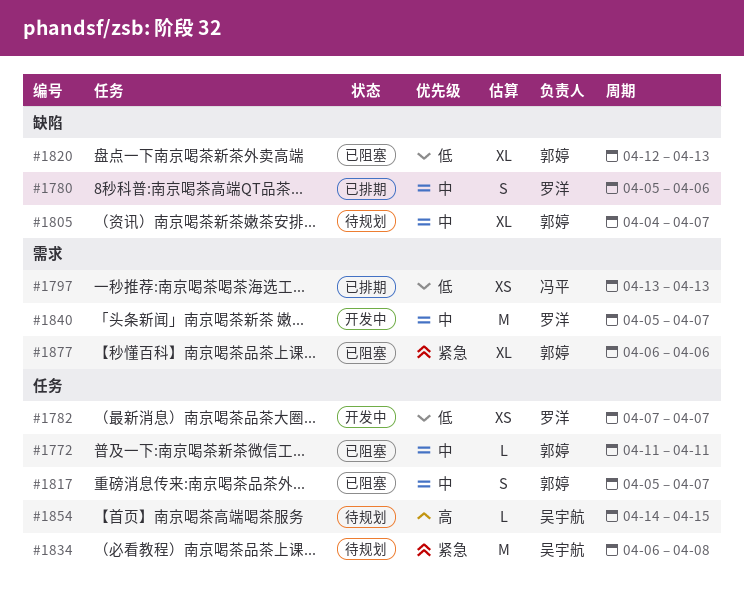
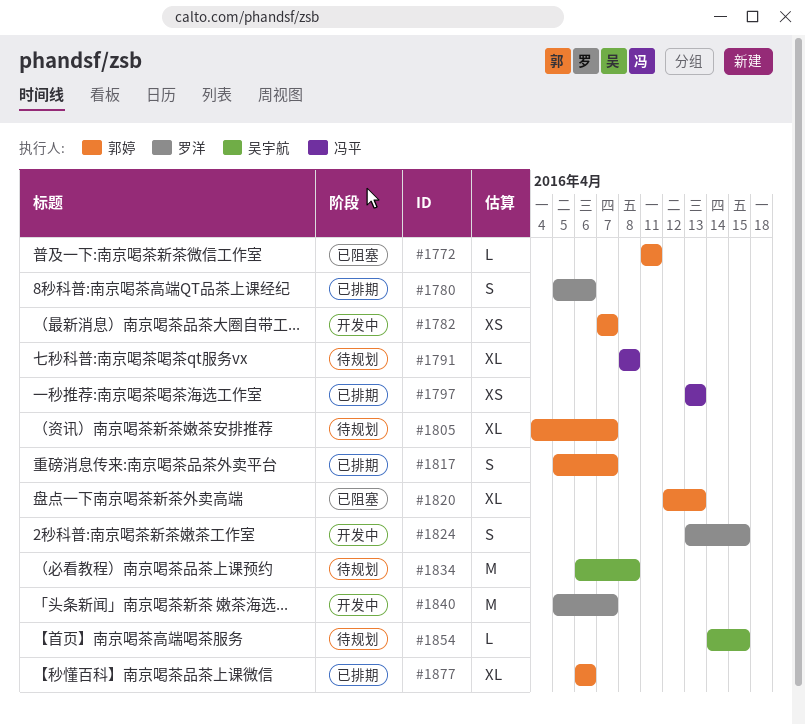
#1782, owner: 罗洋 -> 郭婷
#1791: none -> present
#1817, status: 已阻塞 -> 已排期
#1824: none -> present
#1877, status: 已阻塞 -> 已排期

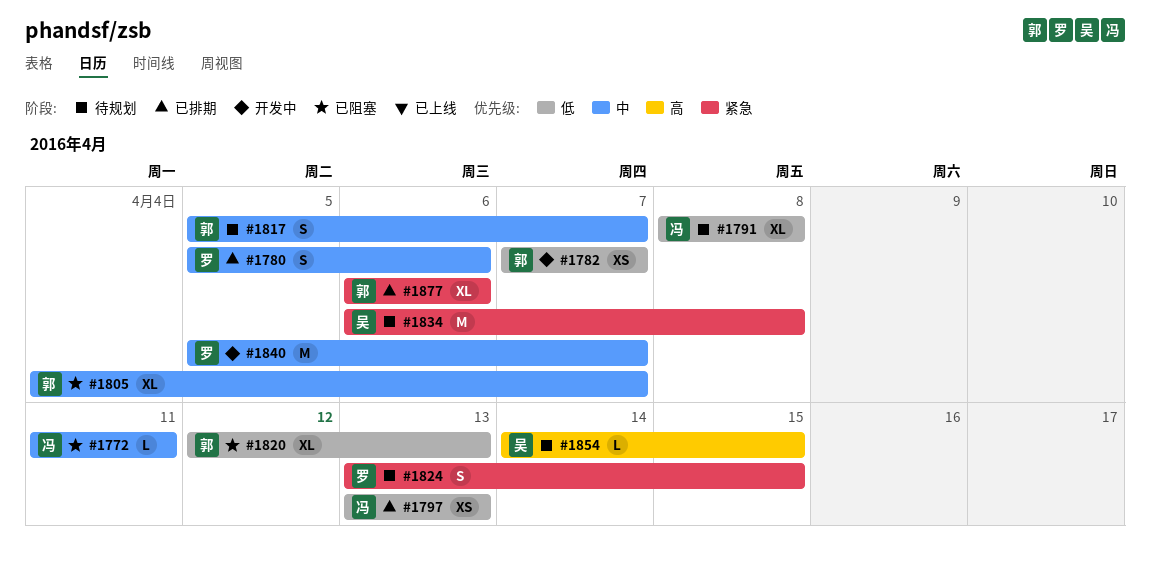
#1772, owner: 郭婷 -> 冯平
#1805, status: 待规划 -> 已阻塞
#1817, status: 已排期 -> 待规划
#1824, status: 开发中 -> 待规划

